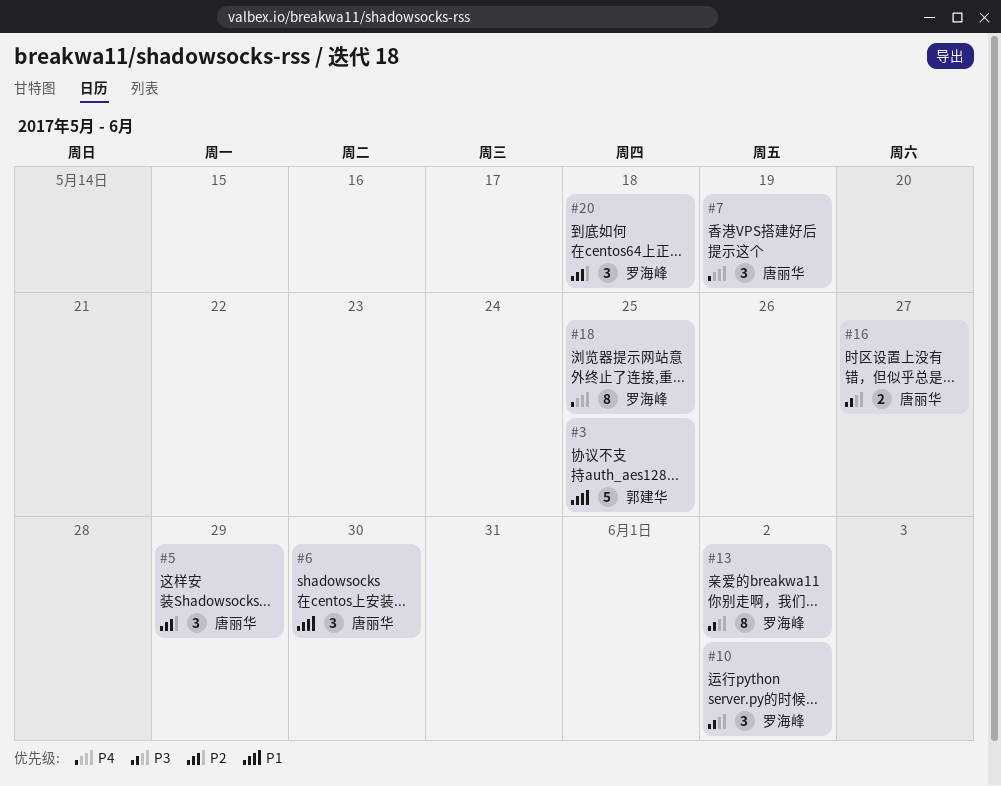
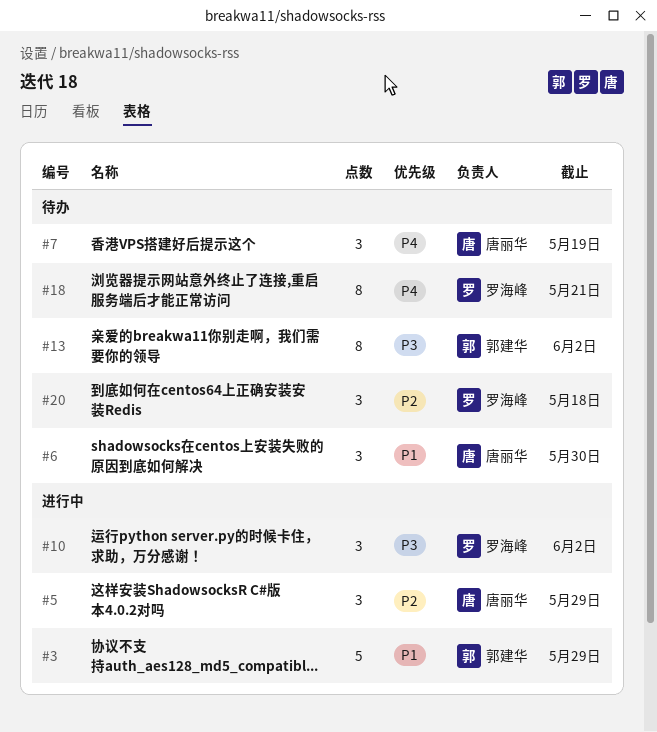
#3, due: May 25 -> May 29
#13, owner: 罗海峰 -> 郭建华
#16: present -> none
#18, due: May 25 -> May 21

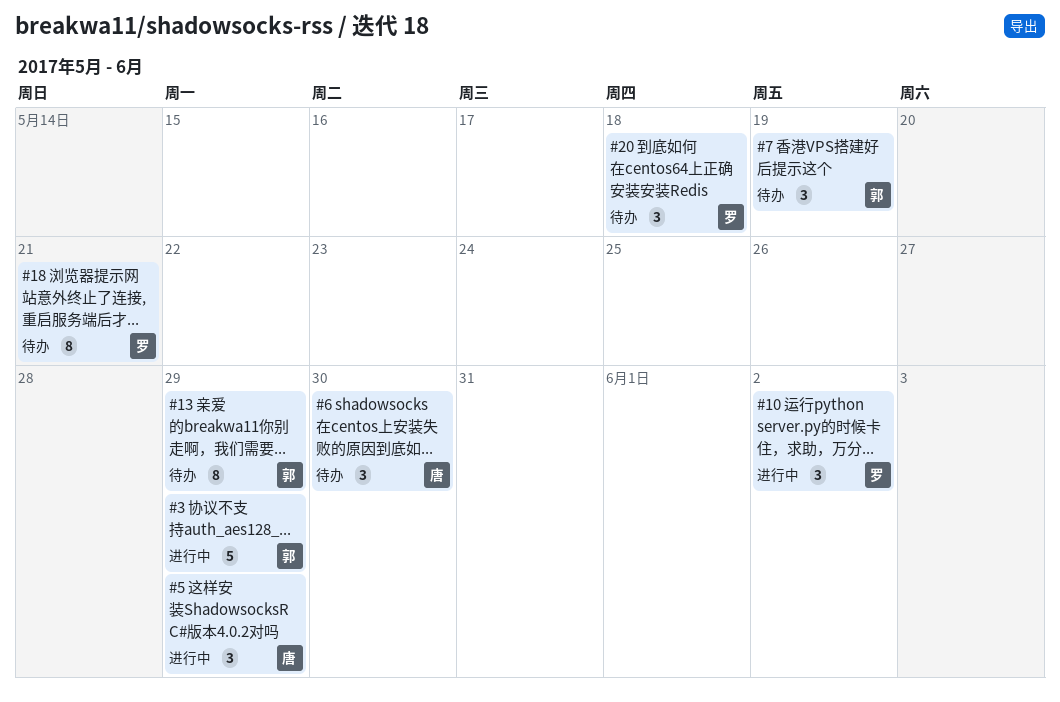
#7, owner: 唐丽华 -> 郭建华
#13, due: Jun 2 -> May 29

